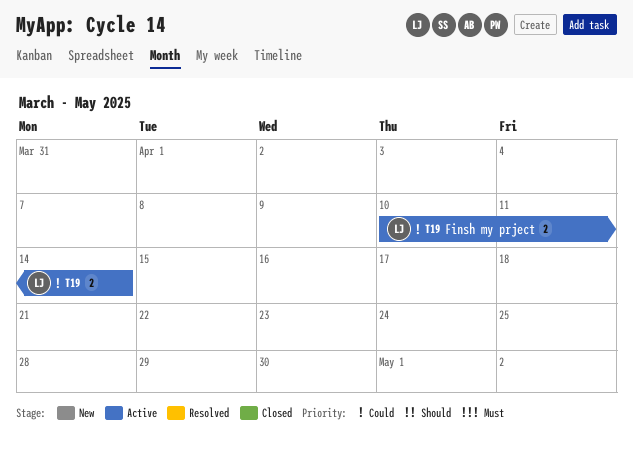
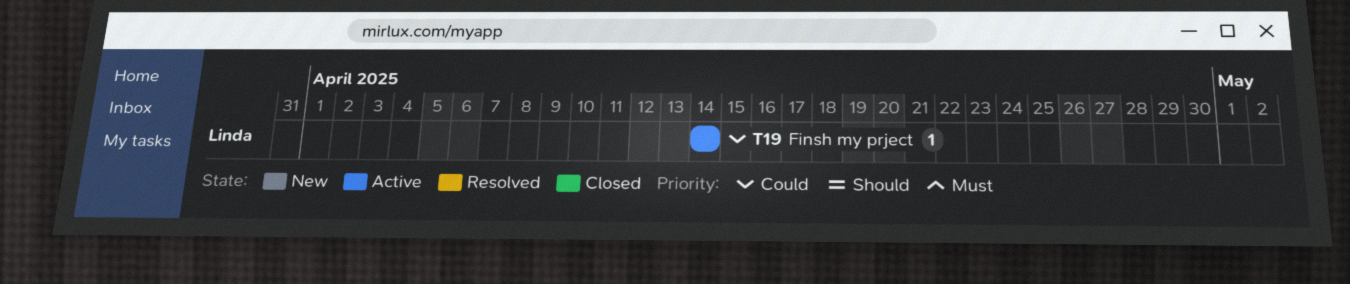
T19, estimate: 2 -> 1
T19, start: Apr 10 -> Apr 14

